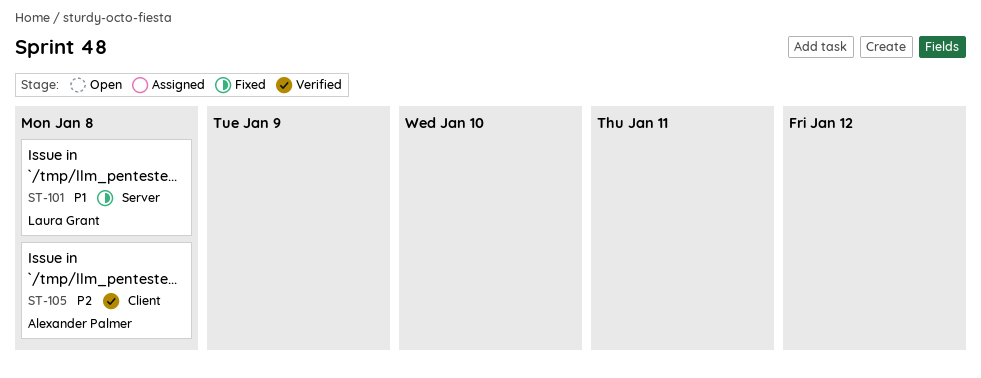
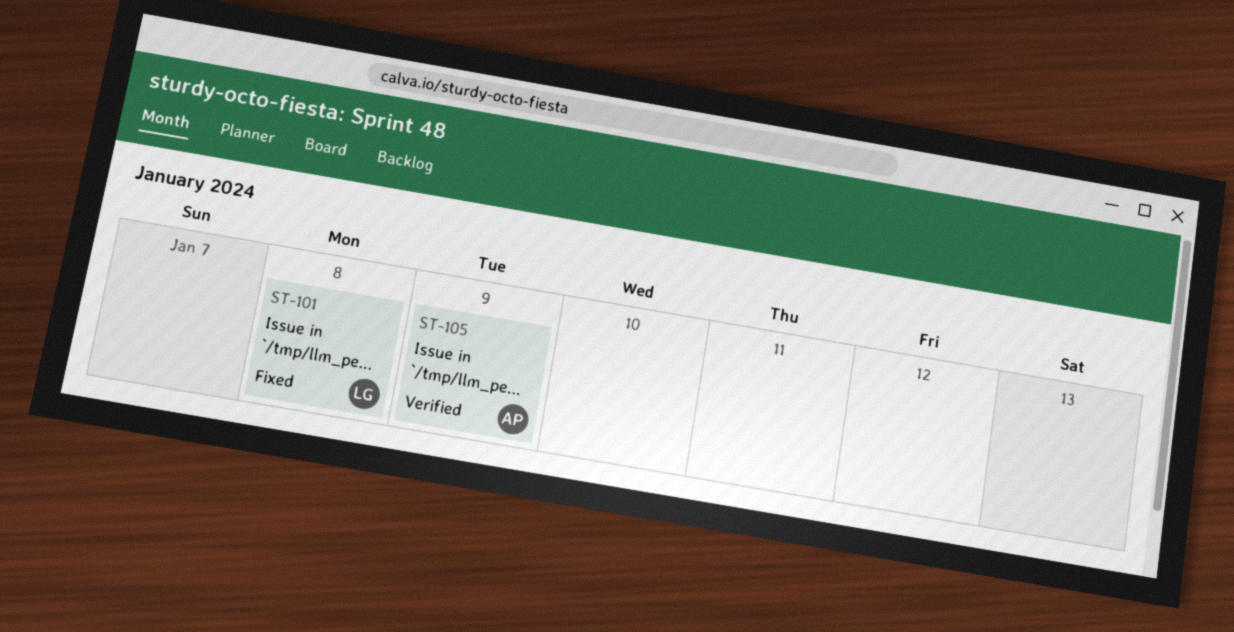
ST-105, due: Jan 8 -> Jan 9

